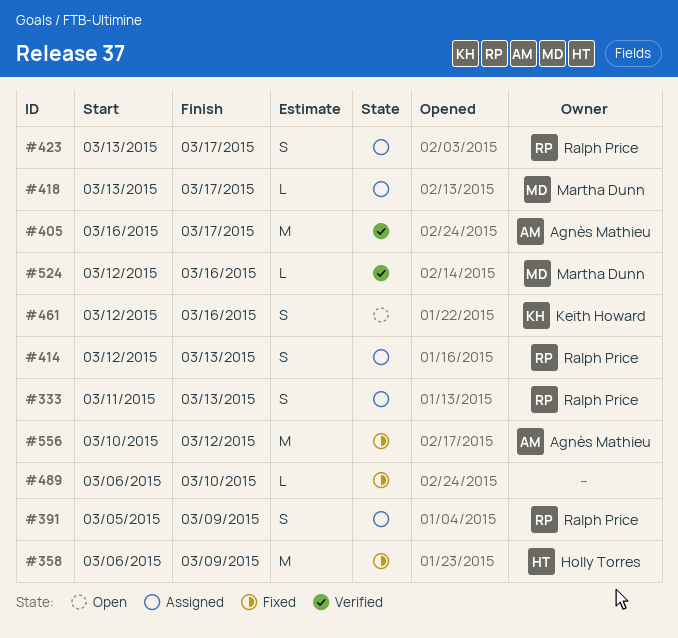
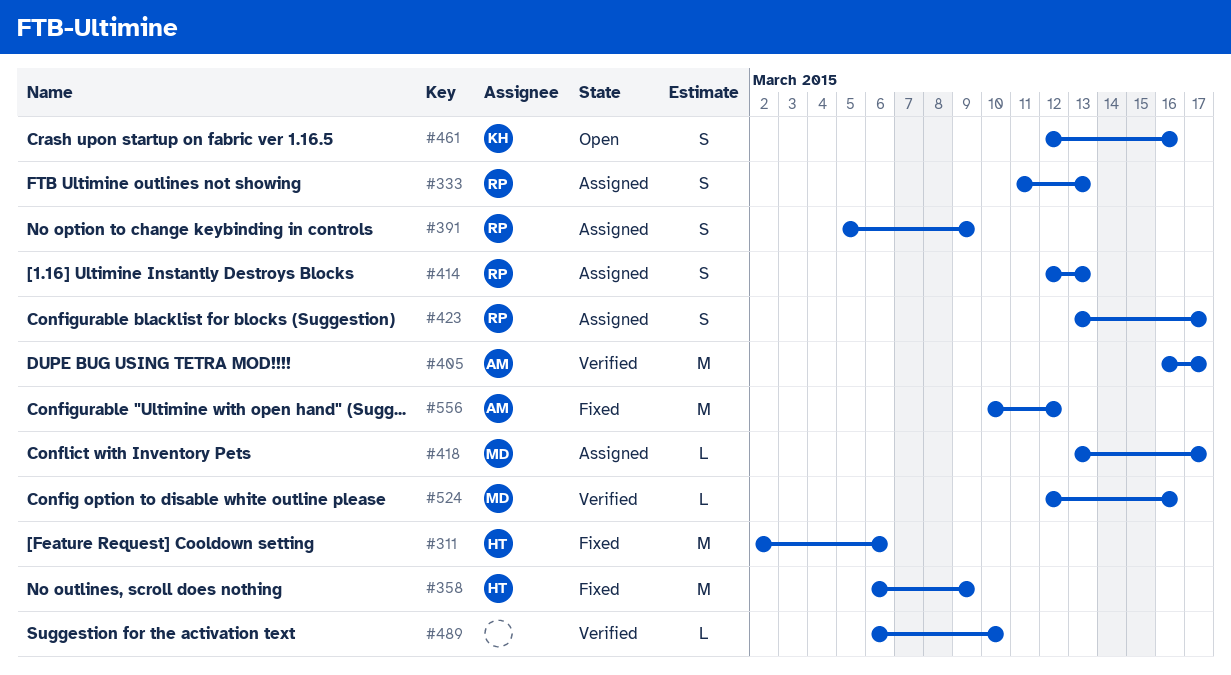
#311: none -> present
#489, status: Fixed -> Verified

